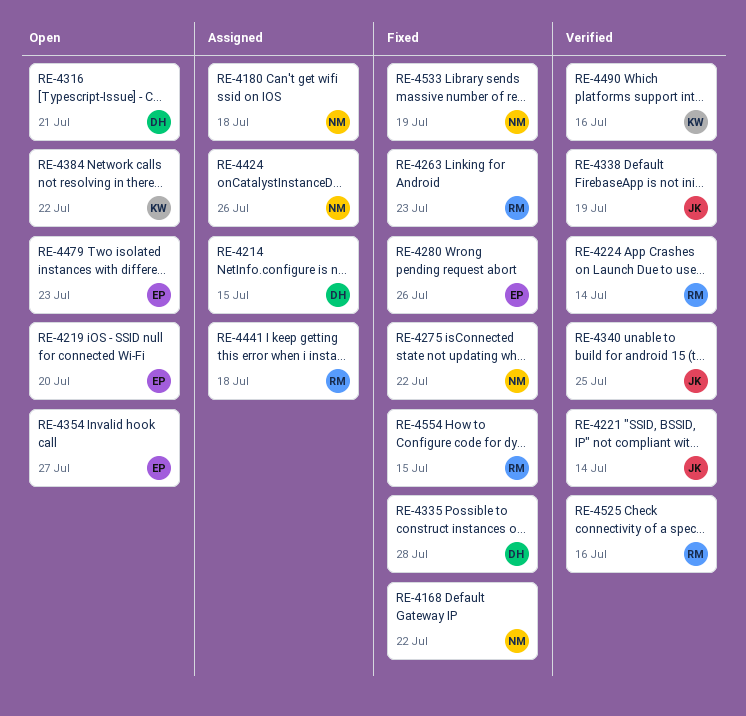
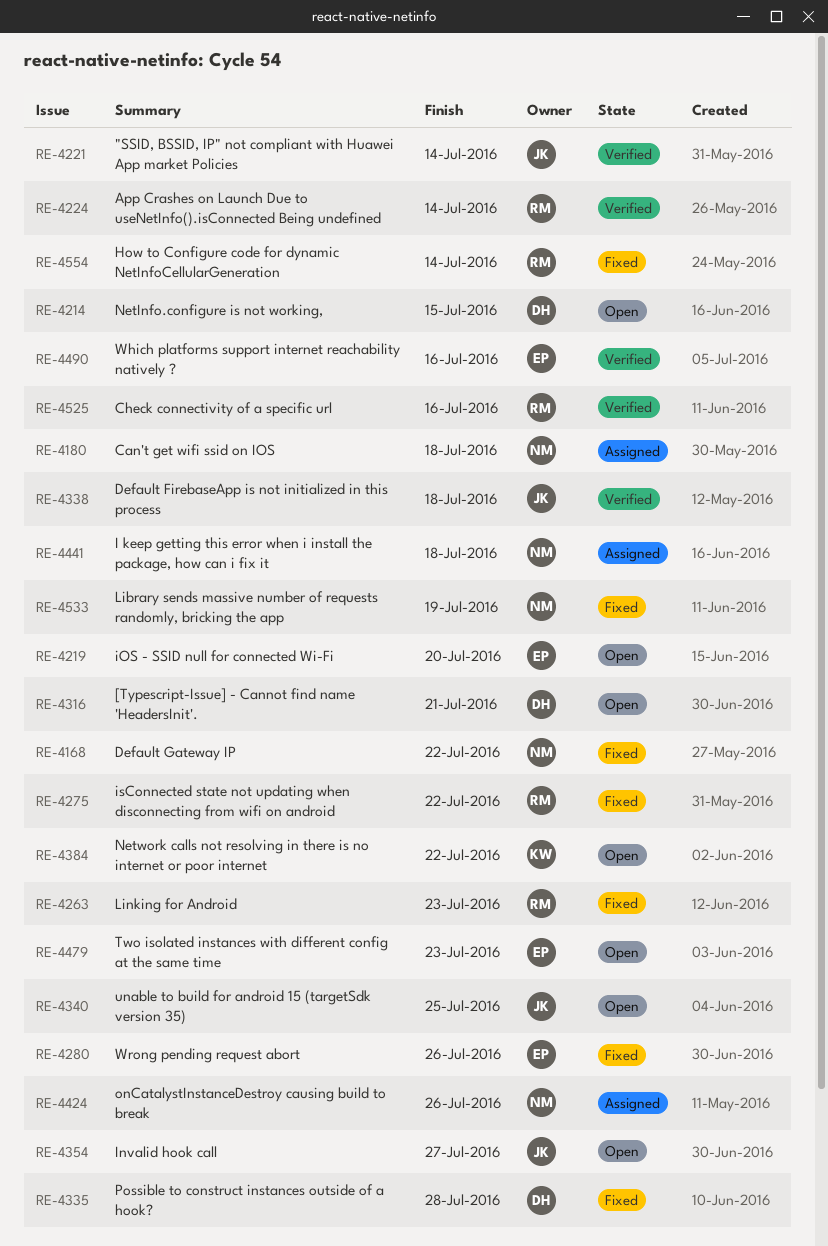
RE-4214, status: Assigned -> Open
RE-4275, owner: NM -> RM
RE-4338, due: Jul 19 -> Jul 18
RE-4340, status: Verified -> Open
RE-4354, owner: EP -> JK
RE-4441, owner: RM -> NM
RE-4490, owner: KW -> EP
RE-4554, due: Jul 15 -> Jul 14

